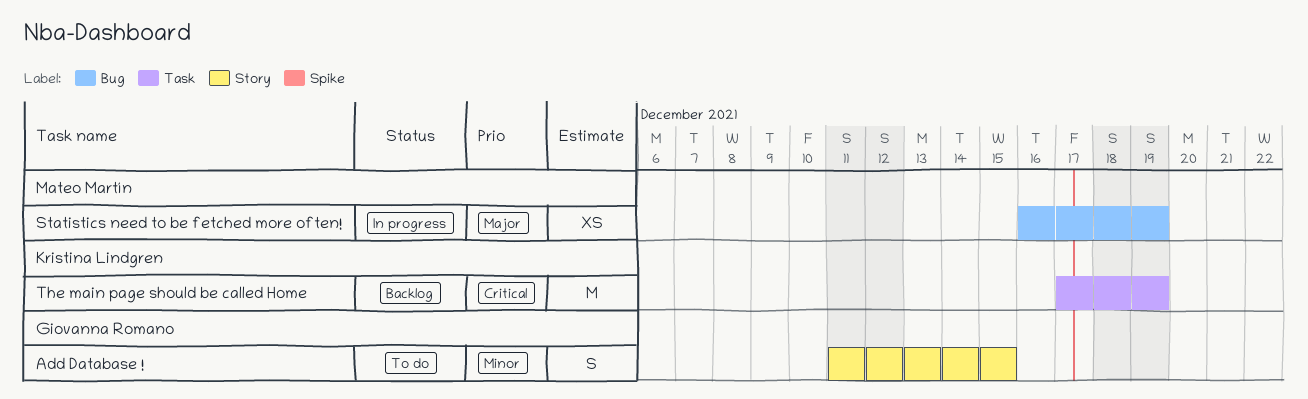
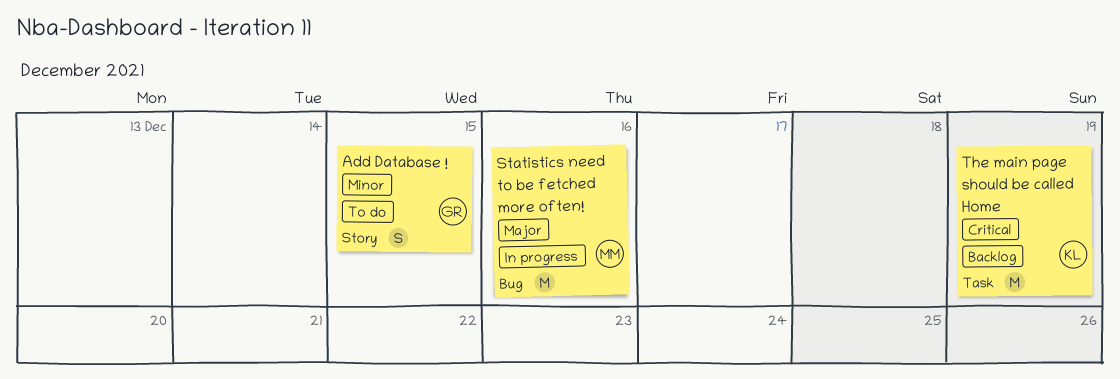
Statistics need to be fetched more often!, estimate: XS -> M
Statistics need to be fetched more often!, due: Dec 19 -> Dec 16

